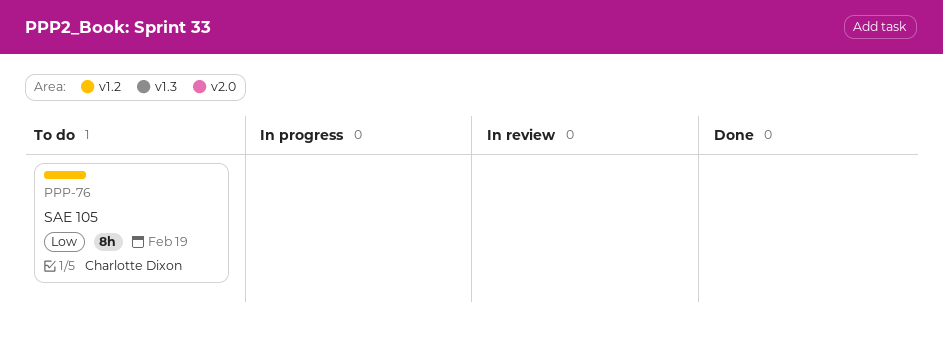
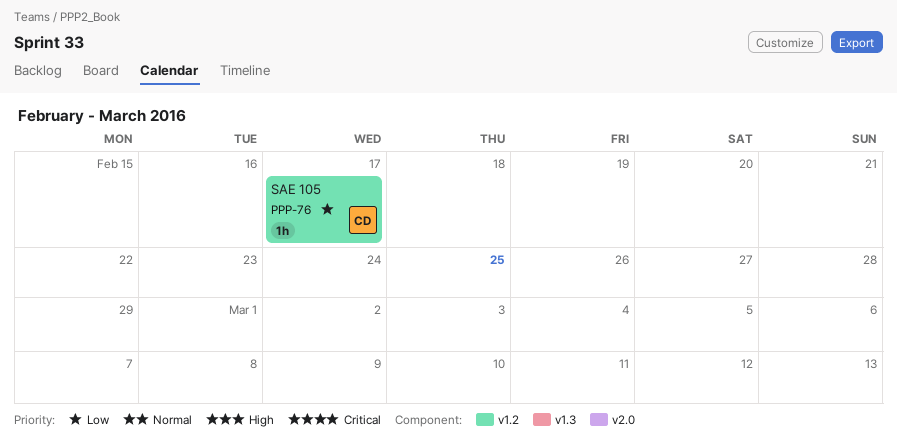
PPP-76, estimate: 8h -> 1h
PPP-76, due: Feb 19 -> Feb 17

